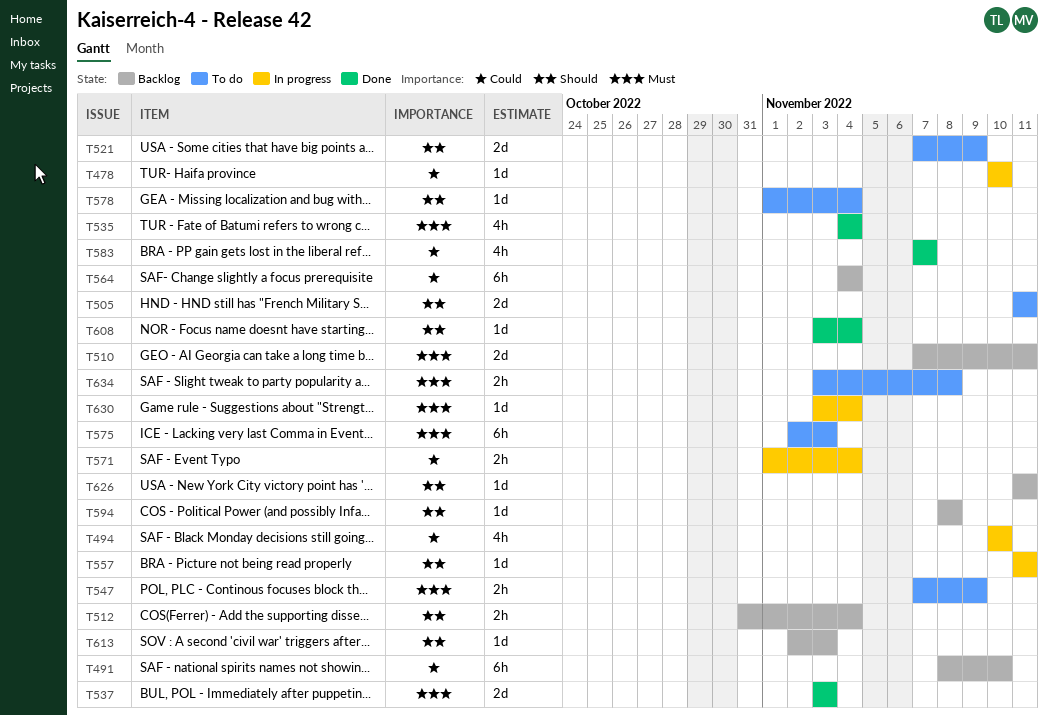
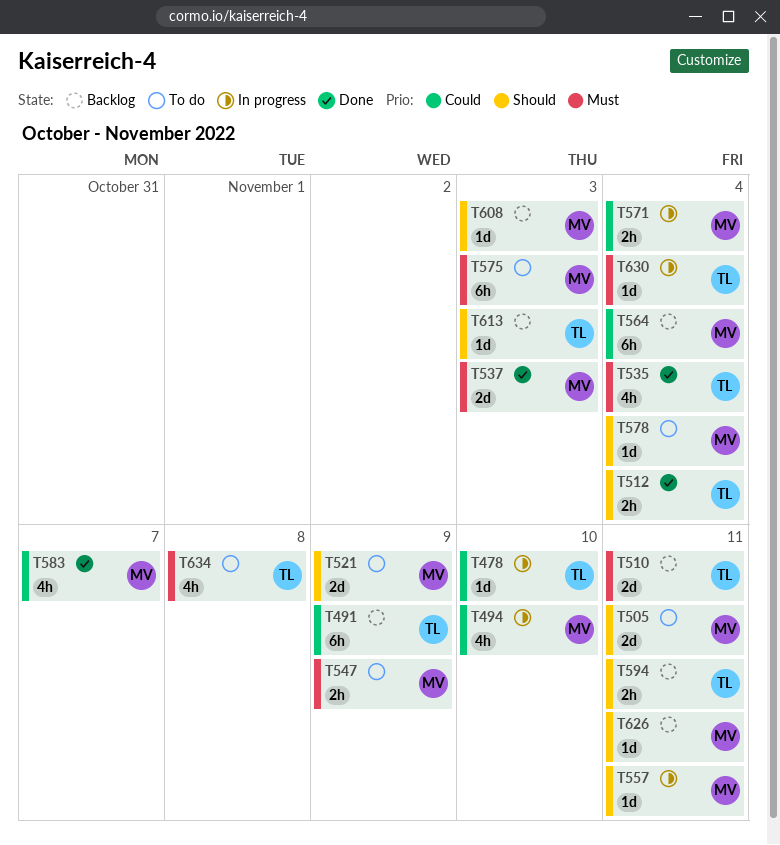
T491, due: Nov 10 -> Nov 9
T512, status: Backlog -> Done
T594, estimate: 1d -> 2h
T594, due: Nov 8 -> Nov 11
T608, status: Done -> Backlog
T608, due: Nov 4 -> Nov 3
T634, estimate: 2h -> 4h

